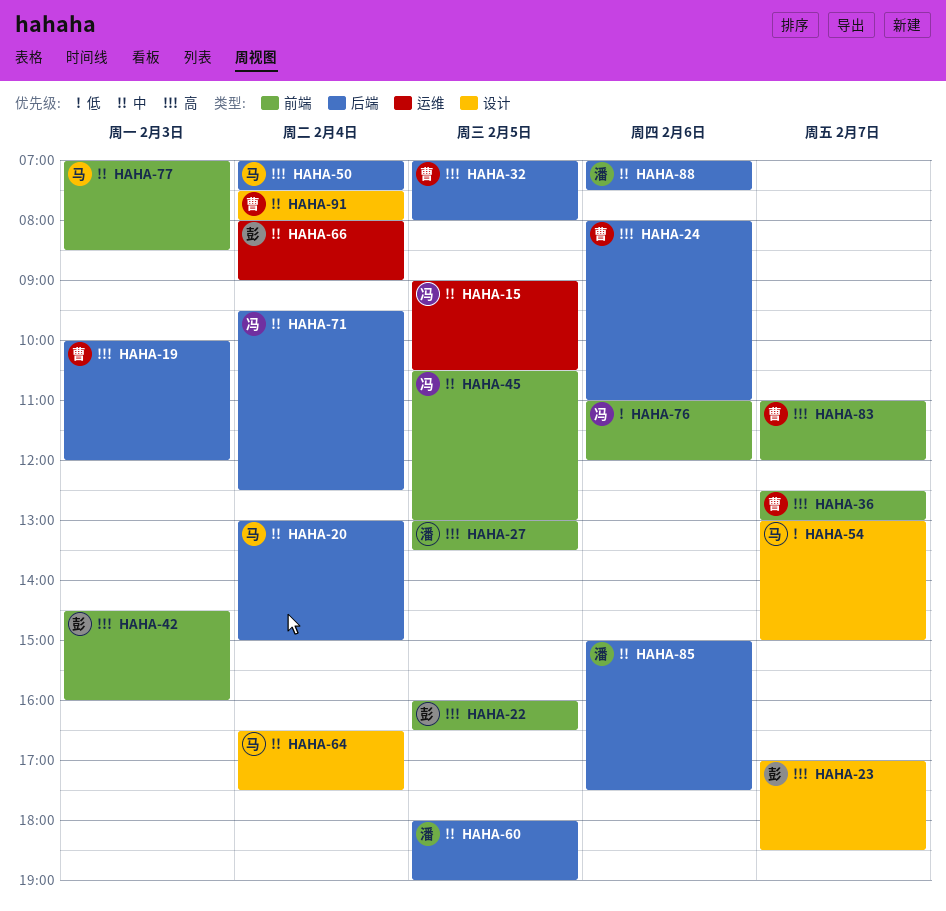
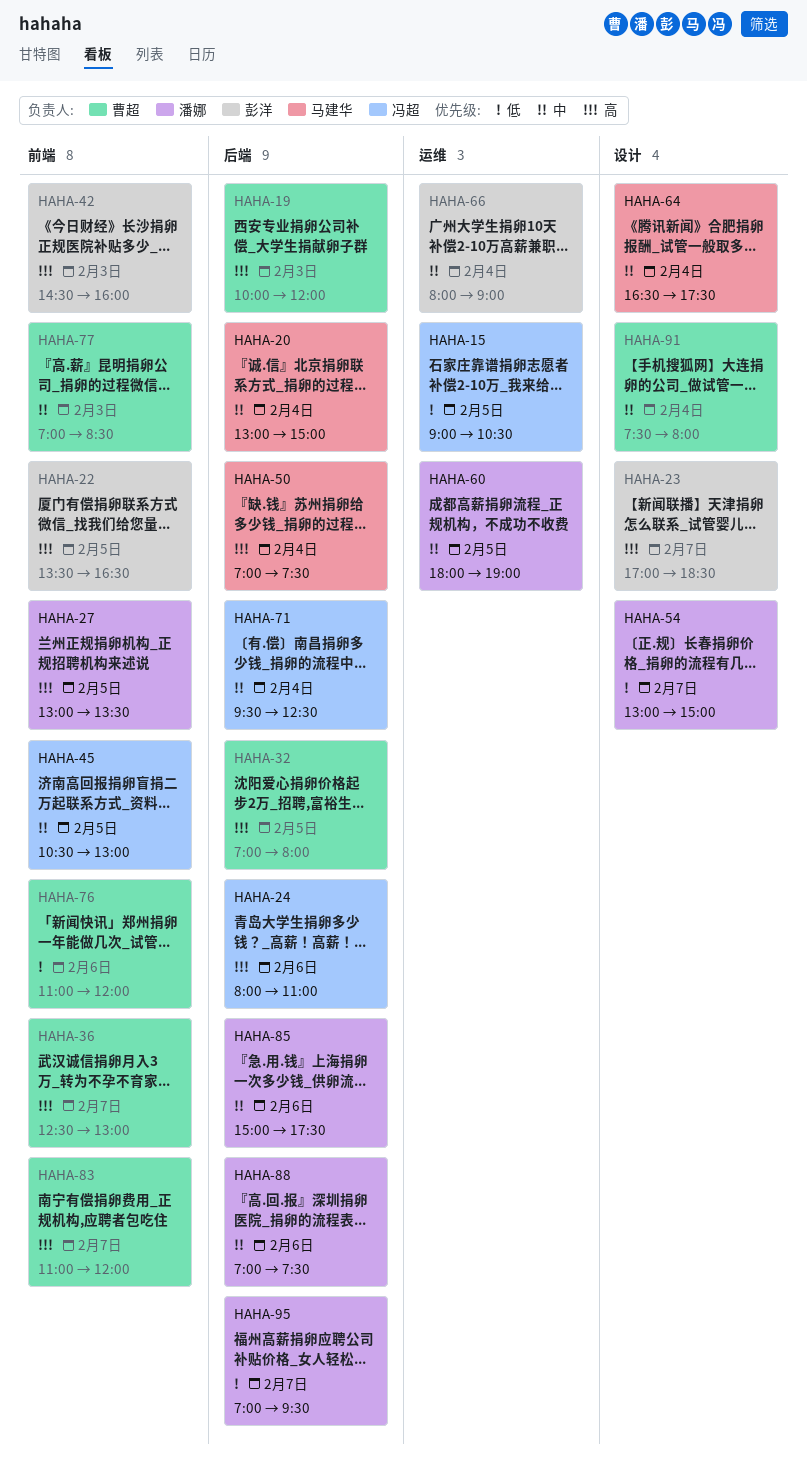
HAHA-15, priority: 中 -> 低
HAHA-22, begins: 16:00 -> 13:30
HAHA-24, owner: 曹超 -> 冯超
HAHA-54, owner: 马建华 -> 潘娜
HAHA-60, label: 后端 -> 运维
HAHA-76, owner: 冯超 -> 曹超
HAHA-77, owner: 马建华 -> 曹超
HAHA-95: none -> present

